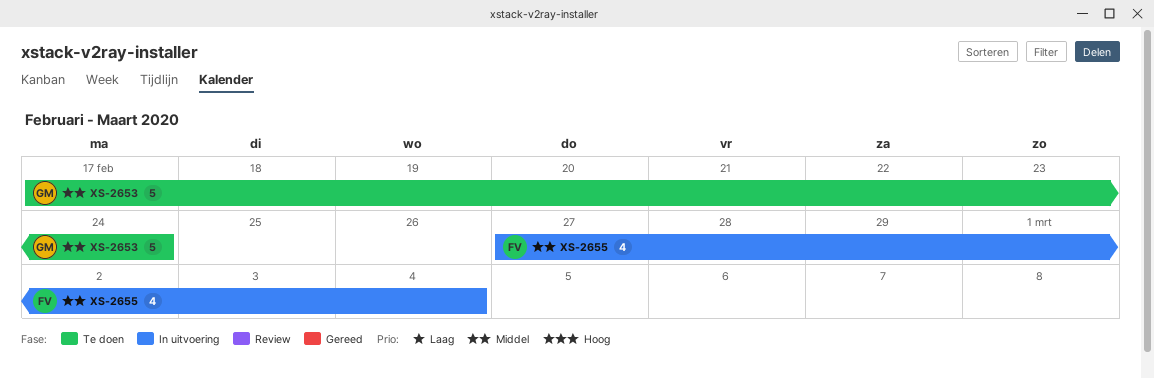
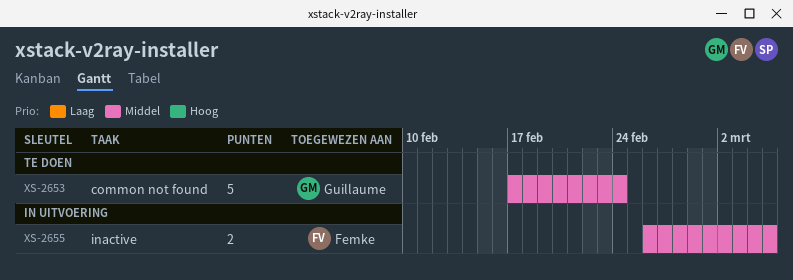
XS-2655, estimate: 4 -> 2
XS-2655, start: Feb 27 -> Feb 26
XS-2655, due: Mar 4 -> Mar 5

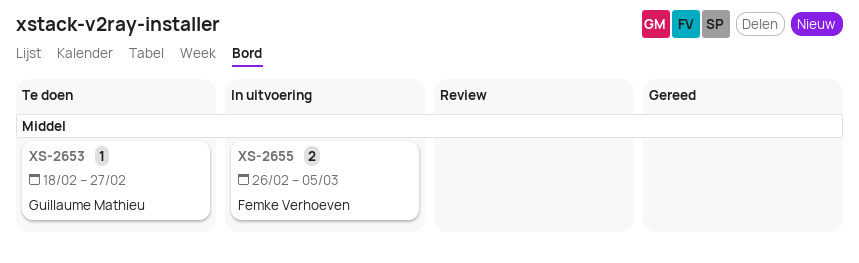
XS-2653, estimate: 5 -> 1
XS-2653, start: Feb 17 -> Feb 18
XS-2653, due: Feb 24 -> Feb 27

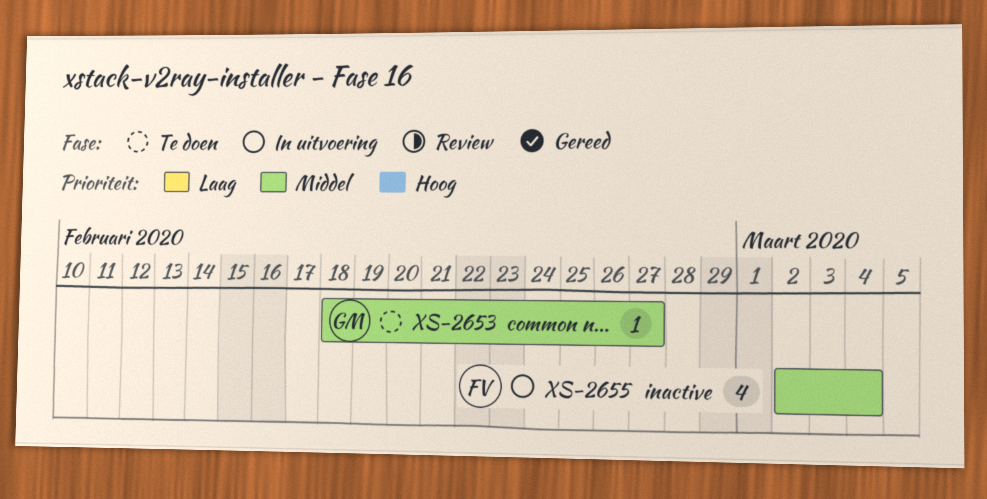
XS-2655, estimate: 2 -> 4
XS-2655, start: Feb 26 -> Mar 2
XS-2655, due: Mar 5 -> Mar 4

